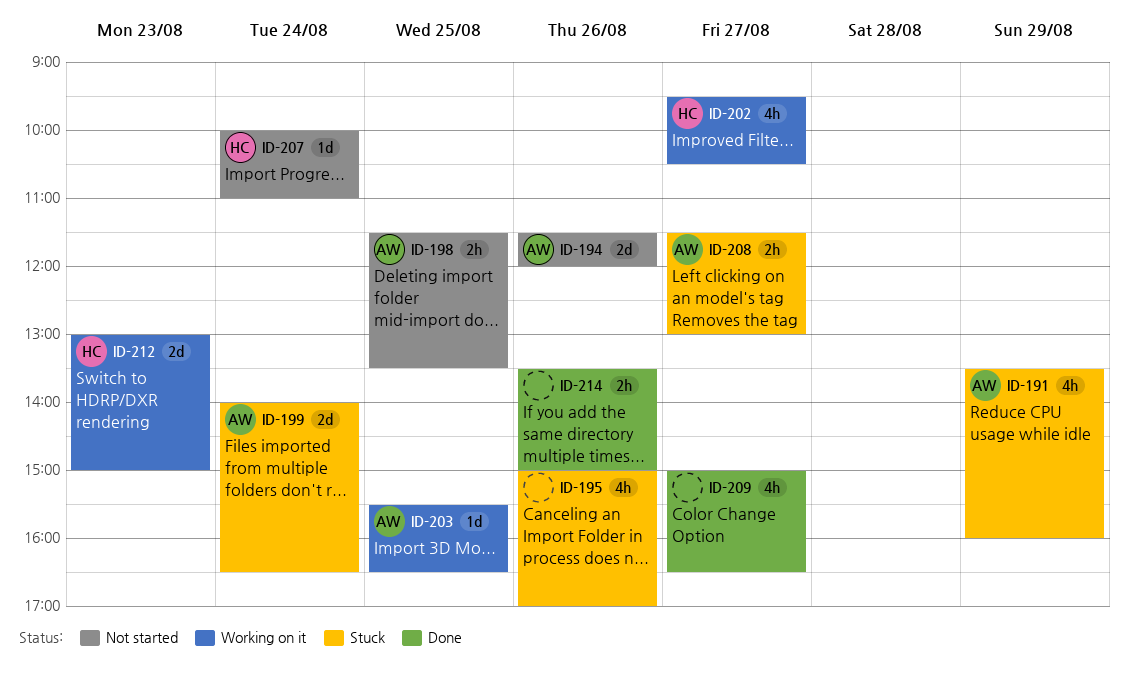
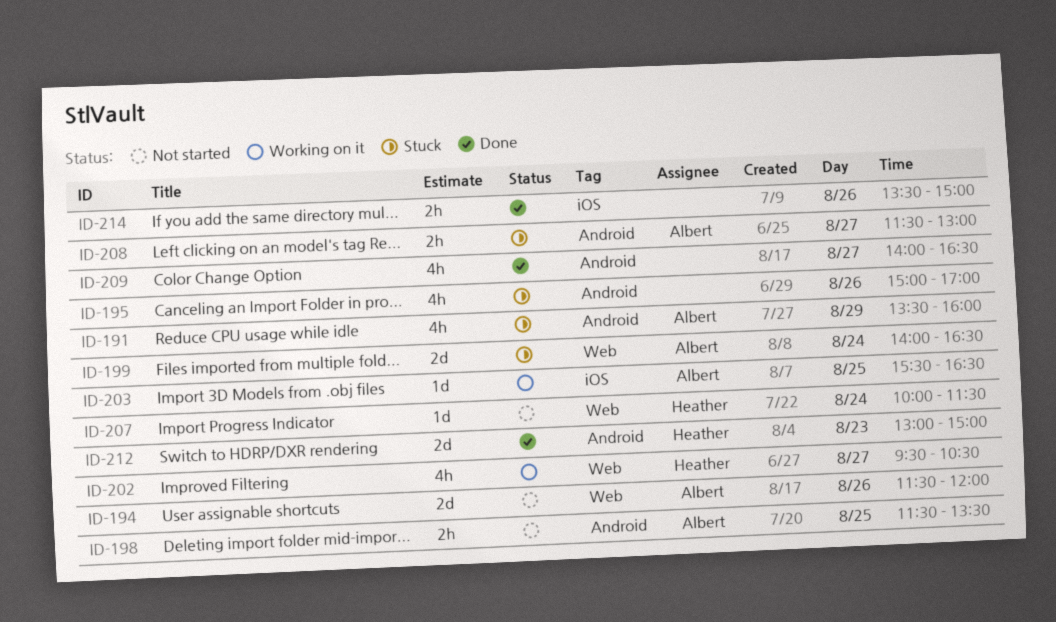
ID-207, ends: 11:00 -> 11:30
ID-209, begins: 15:00 -> 14:00
ID-212, status: Working on it -> Done

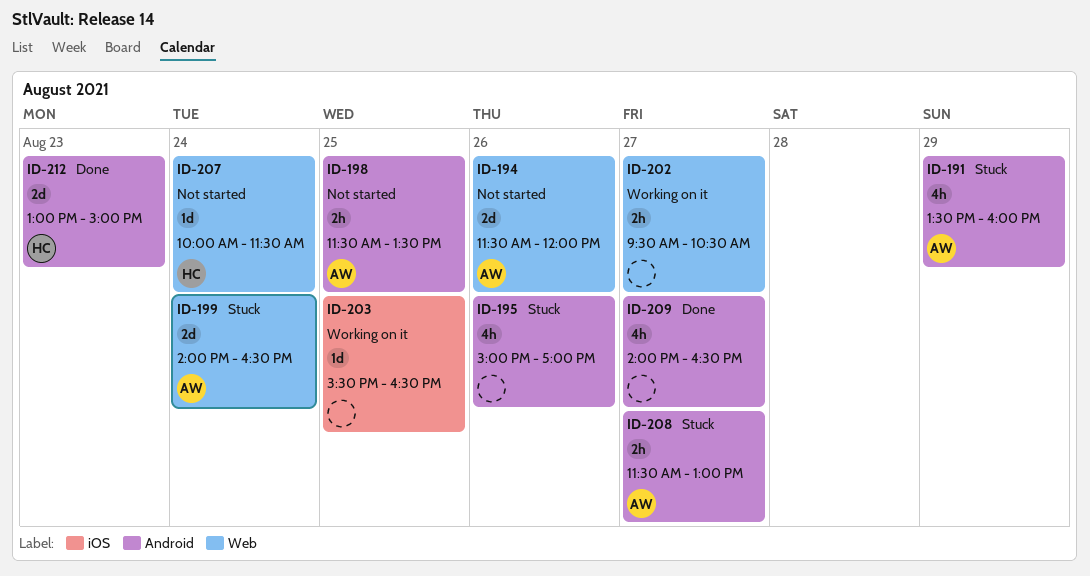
ID-202, owner: Heather -> none
ID-202, estimate: 4h -> 2h
ID-203, owner: Albert -> none
ID-214: present -> none

